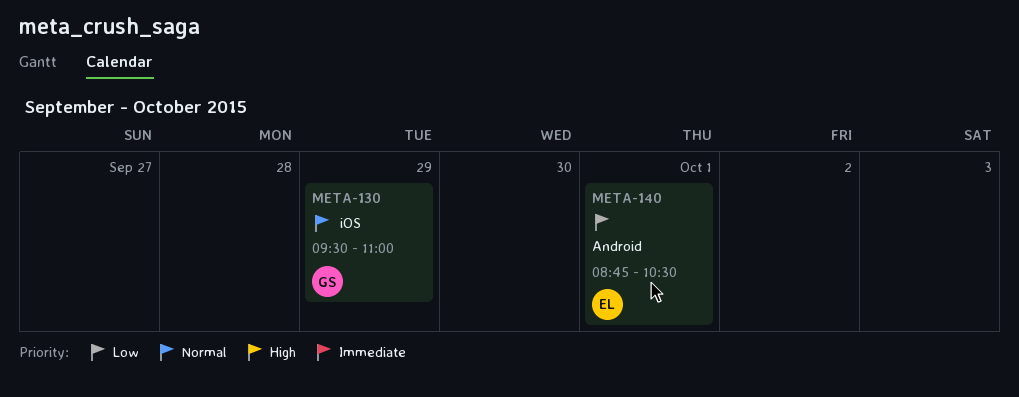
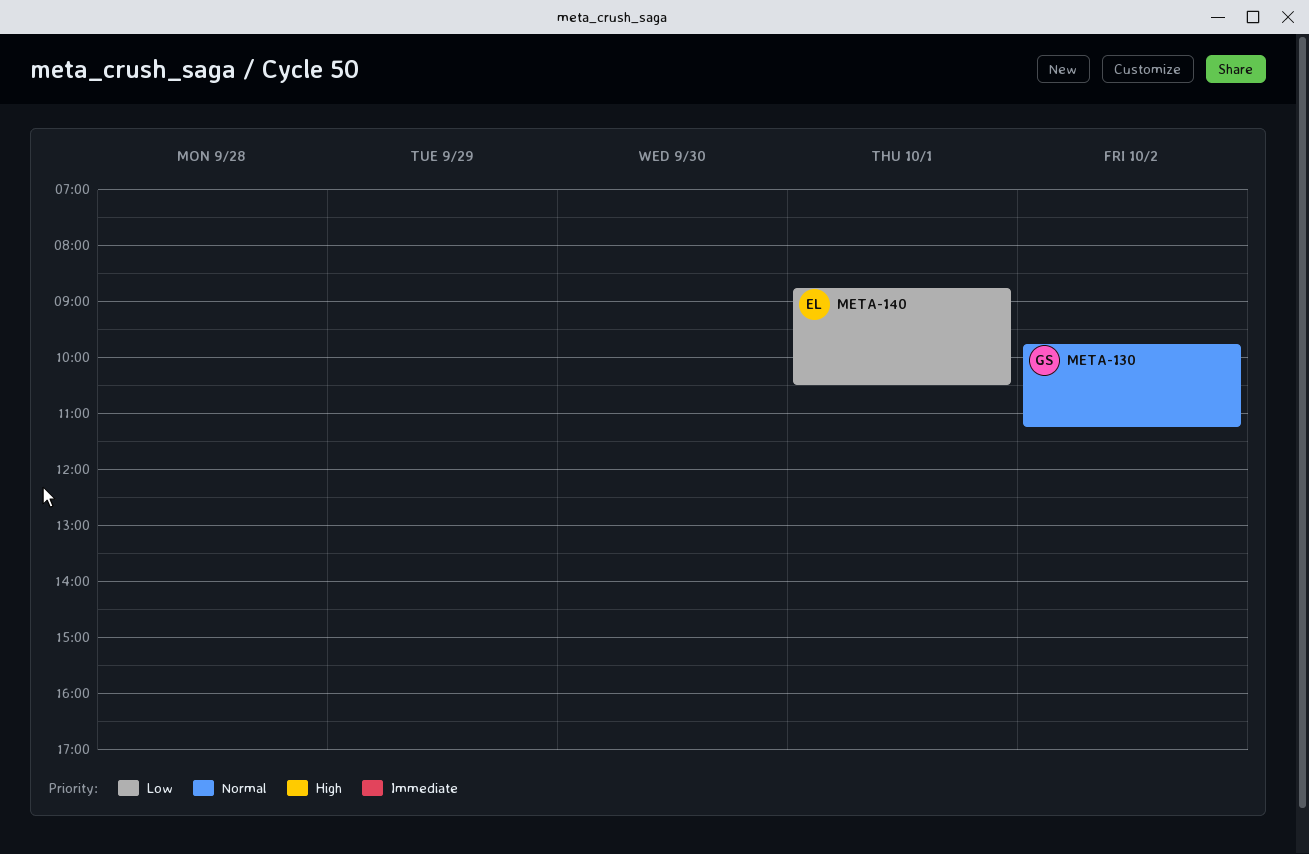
META-130, day: Sep 29 -> Oct 2
META-130, begins: 09:30 -> 09:45
META-130, ends: 11:00 -> 11:15

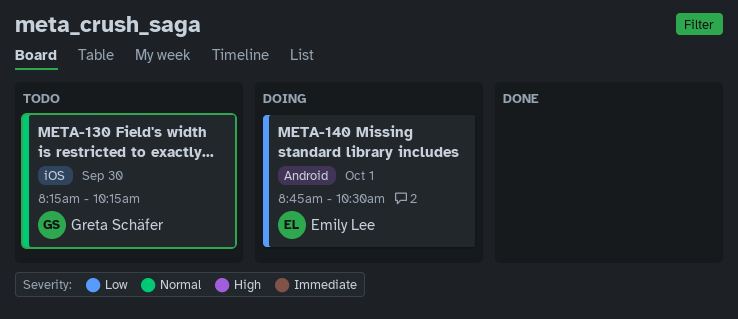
META-130, day: Oct 2 -> Sep 30
META-130, begins: 09:45 -> 08:15
META-130, ends: 11:15 -> 10:15

